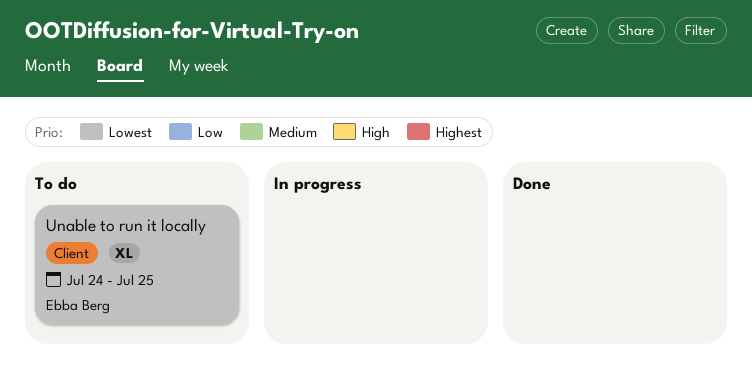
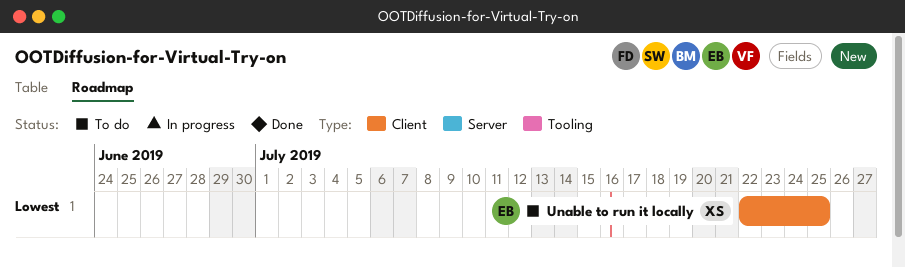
Unable to run it locally, estimate: XL -> XS
Unable to run it locally, start: Jul 24 -> Jul 22

